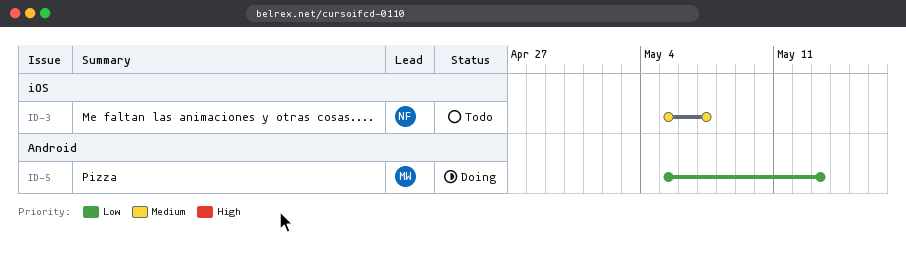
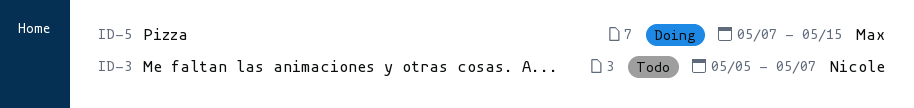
ID-5, start: May 5 -> May 7
ID-5, due: May 13 -> May 15

